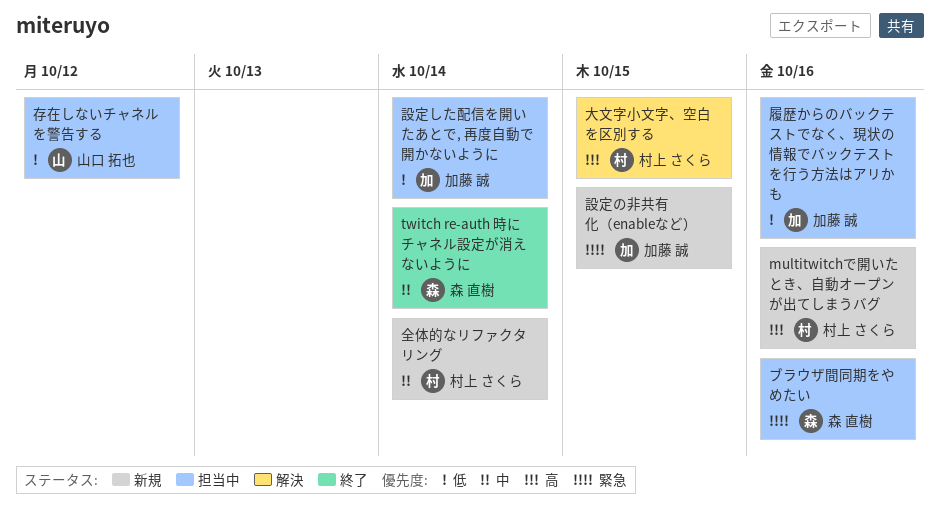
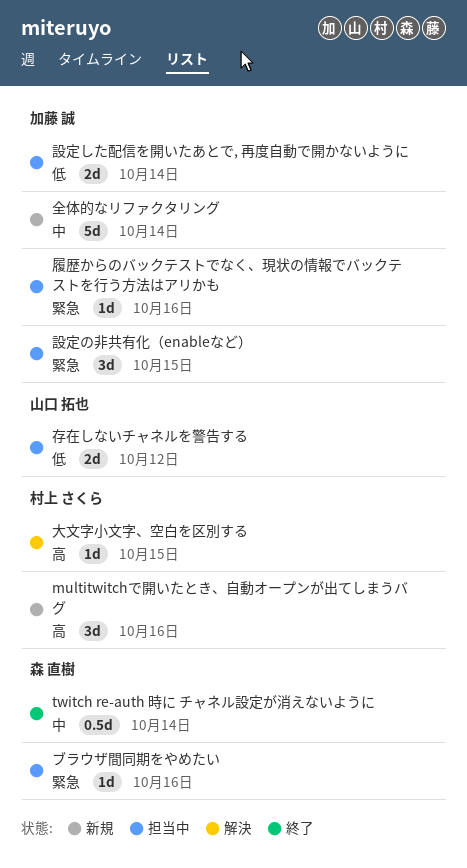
全体的なリファクタリング, owner: 村上 さくら -> 加藤 誠
履歴からのバックテストでなく、現状の情報でバックテストを行う方法はアリかも, priority: 低 -> 緊急
設定の非共有化（enableなど）, status: 新規 -> 担当中

